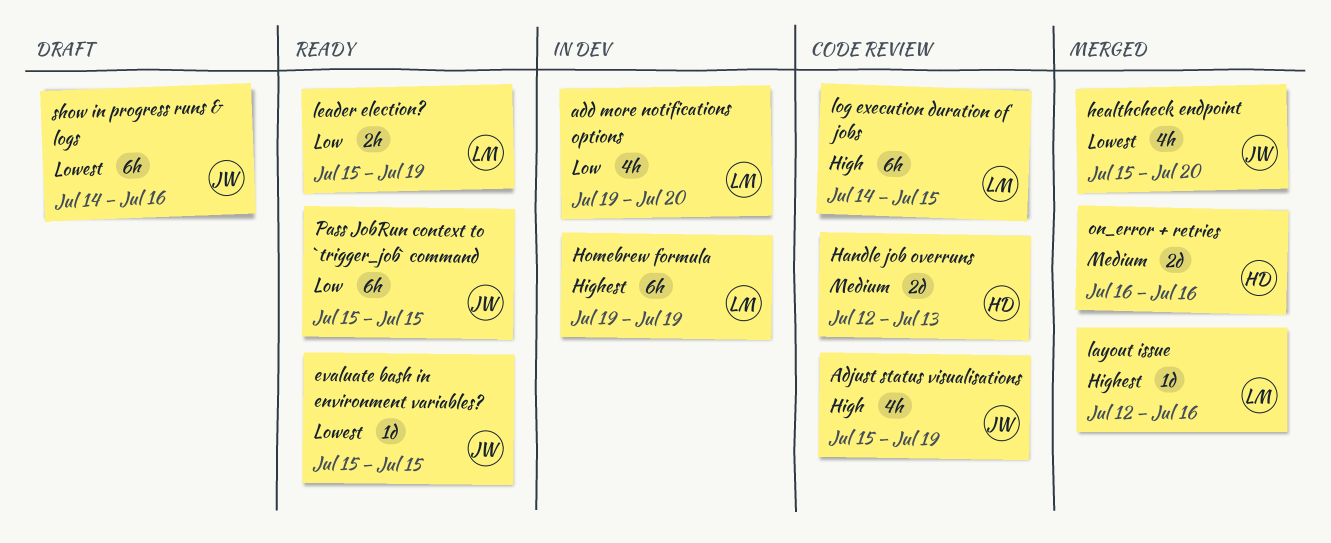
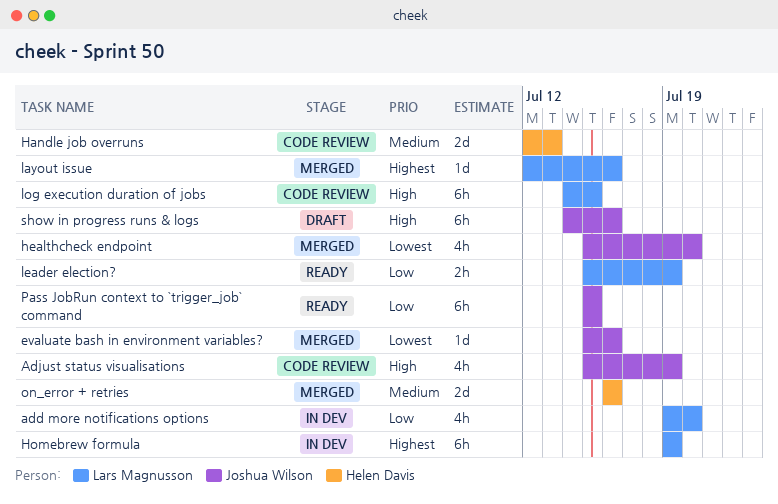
evaluate bash in environment variables?, status: Ready -> Merged
evaluate bash in environment variables?, due: Jul 15 -> Jul 16
show in progress runs & logs, priority: Lowest -> High

